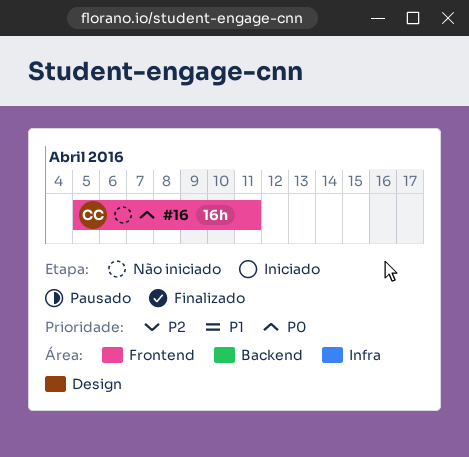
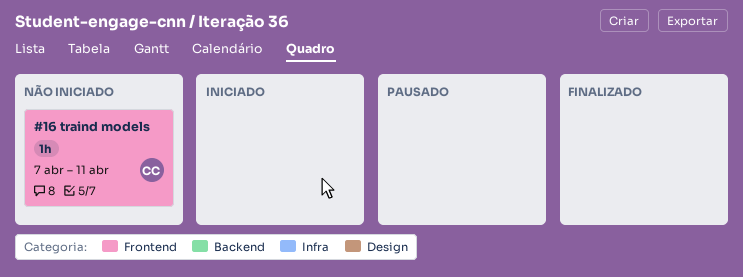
#16, estimate: 16h -> 1h
#16, start: Apr 5 -> Apr 7

